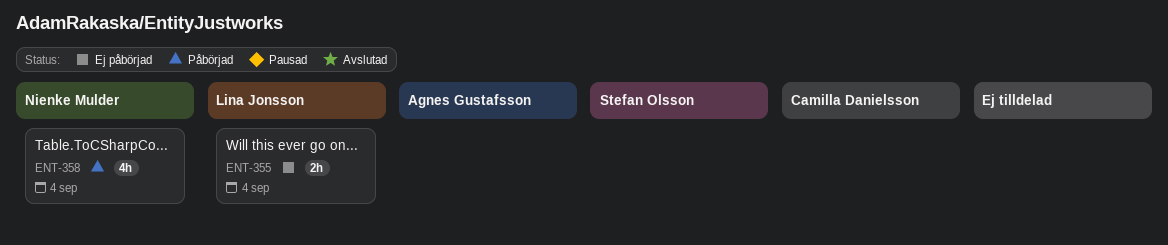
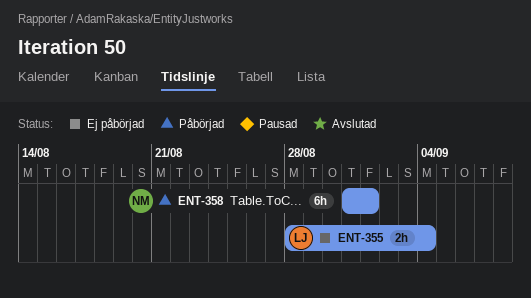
ENT-358, estimate: 4h -> 6h
ENT-358, due: Sep 4 -> Sep 1

